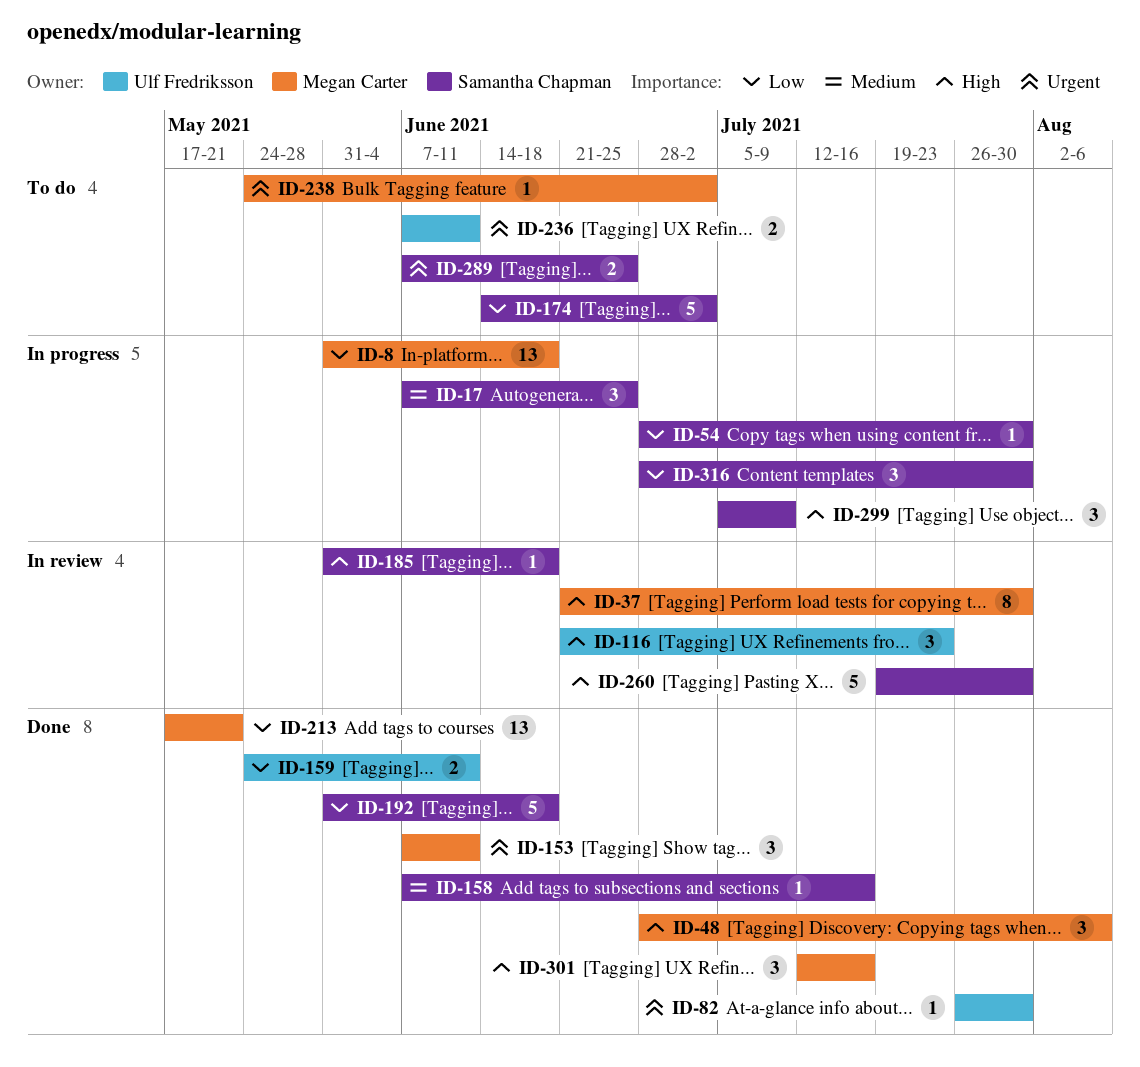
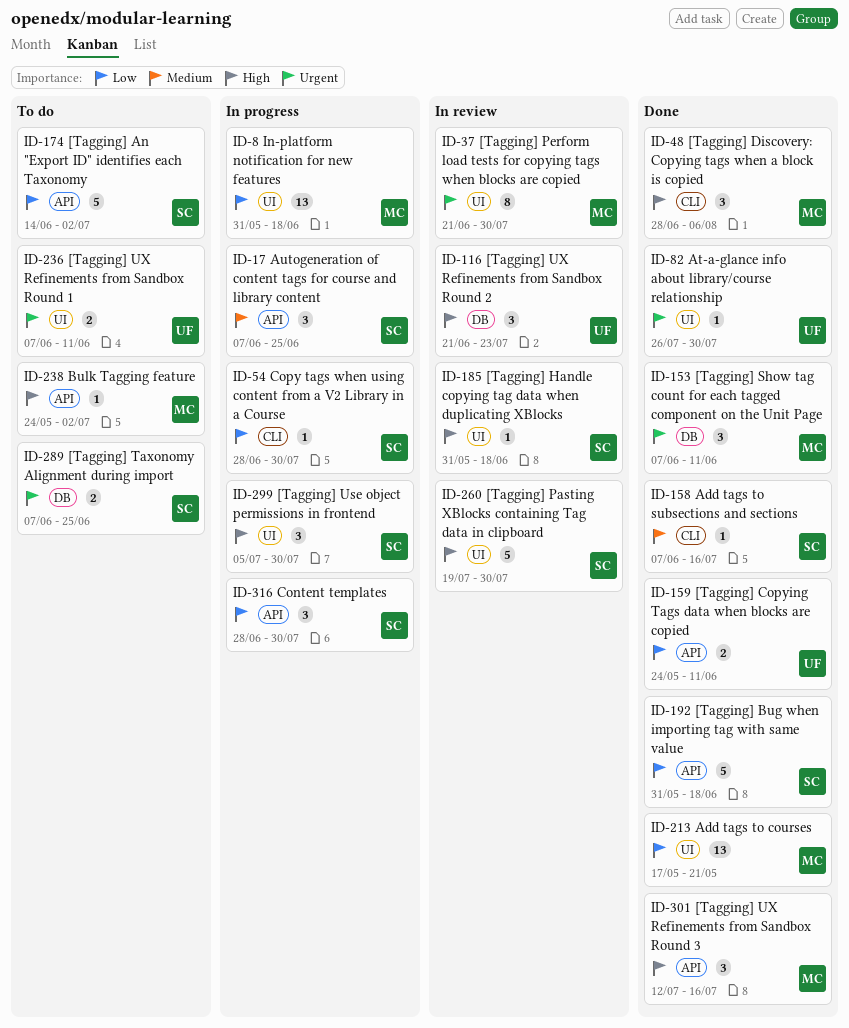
ID-37, priority: High -> Urgent
ID-238, priority: Urgent -> High
ID-299, due: Jul 9 -> Jul 30

